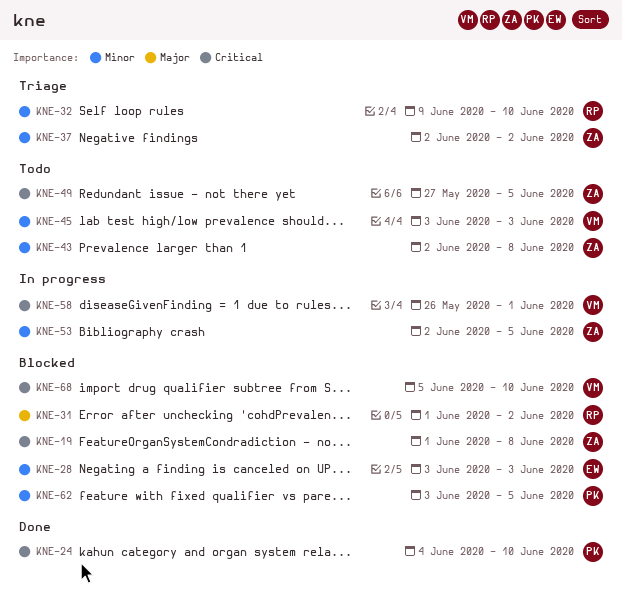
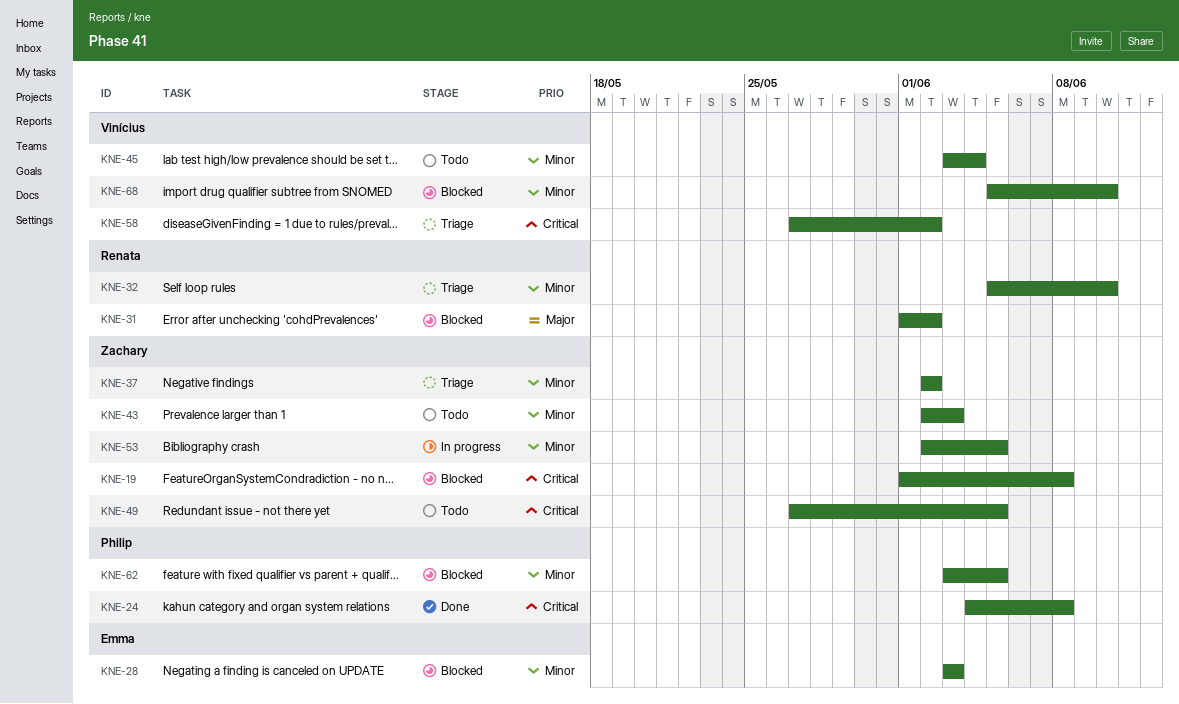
KNE-24, due: Jun 10 -> Jun 8
KNE-32, start: Jun 9 -> Jun 5
KNE-43, due: Jun 8 -> Jun 3
KNE-45, due: Jun 3 -> Jun 4
KNE-58, status: In progress -> Triage
KNE-58, start: May 26 -> May 27
KNE-58, due: Jun 1 -> Jun 2
KNE-68, priority: Critical -> Minor

